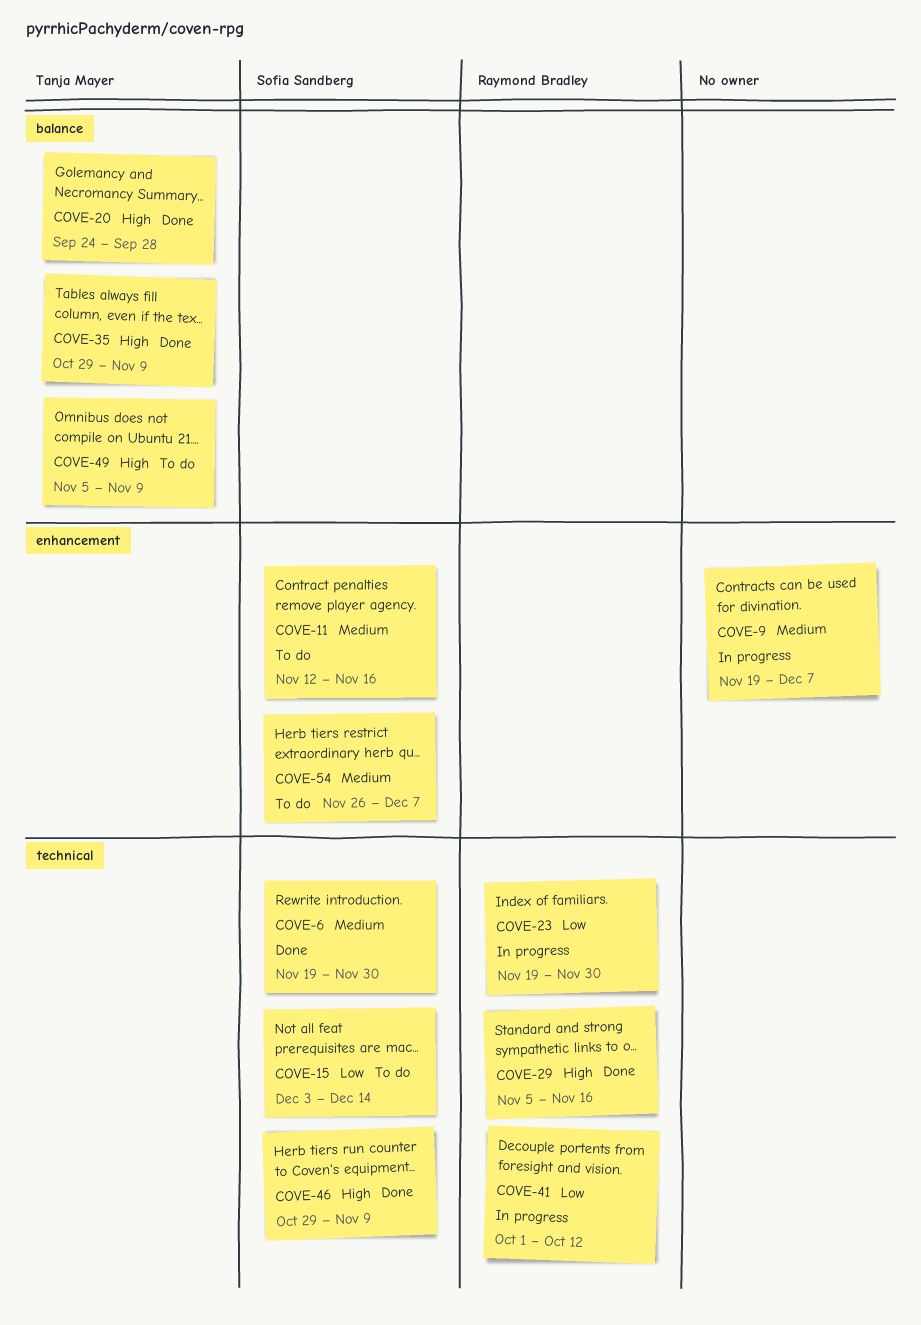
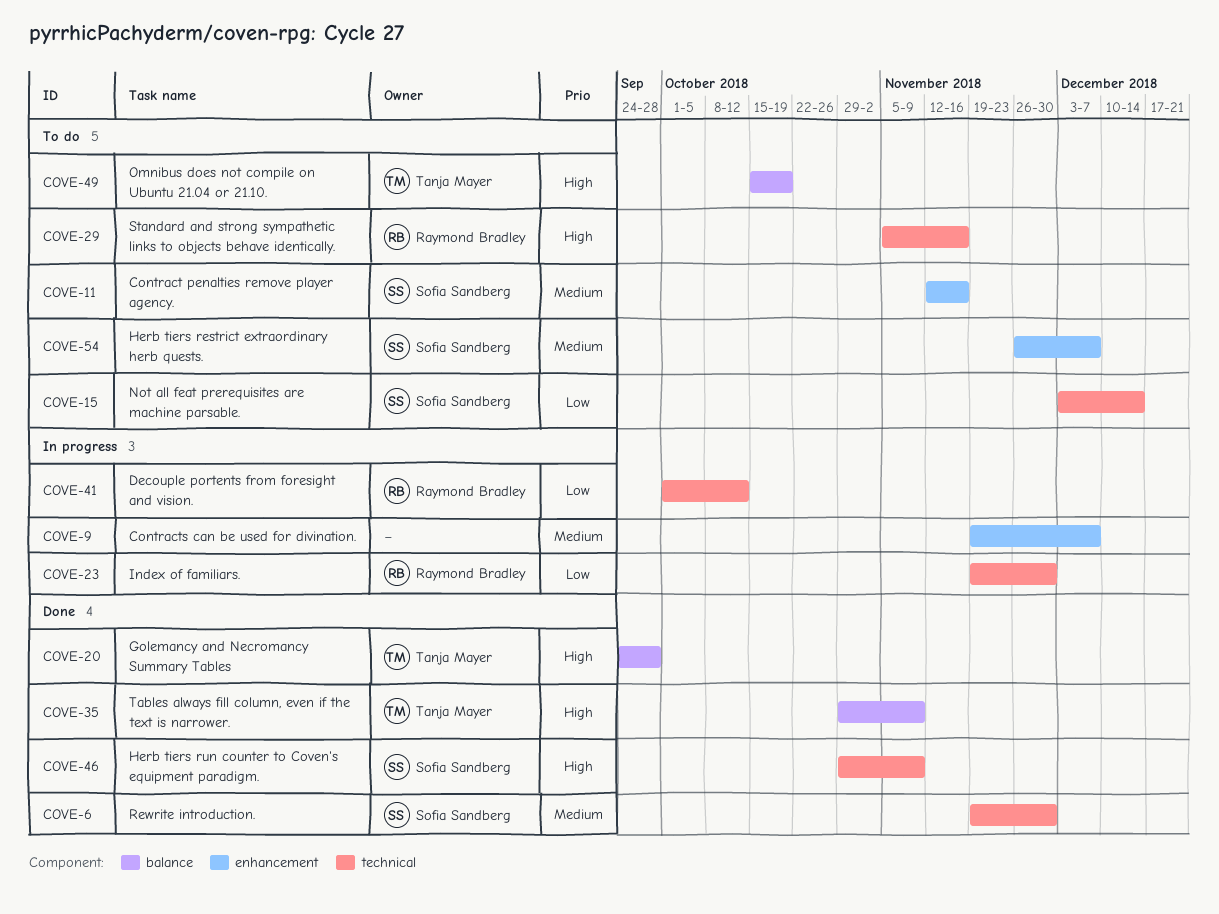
COVE-29, status: Done -> To do
COVE-49, start: Nov 5 -> Oct 15
COVE-49, due: Nov 9 -> Oct 19

